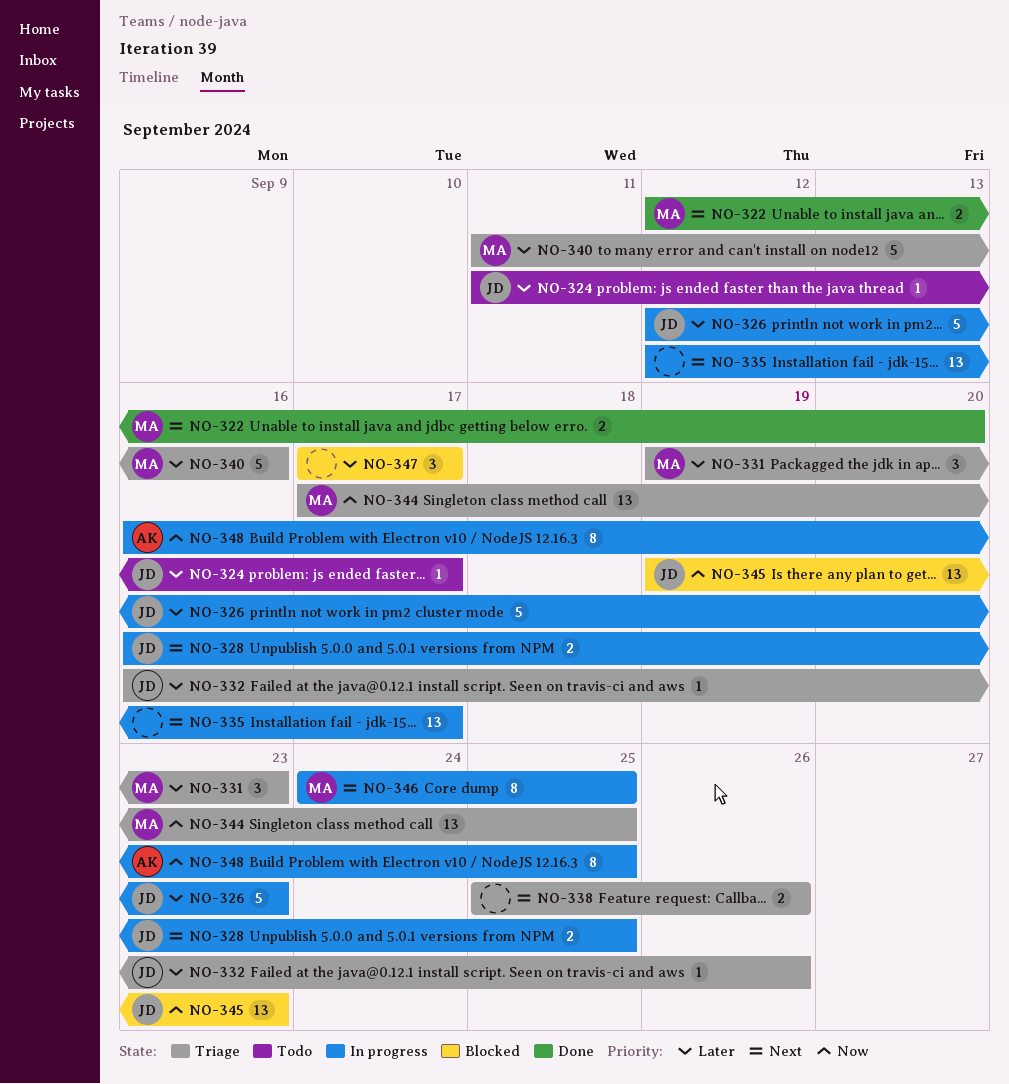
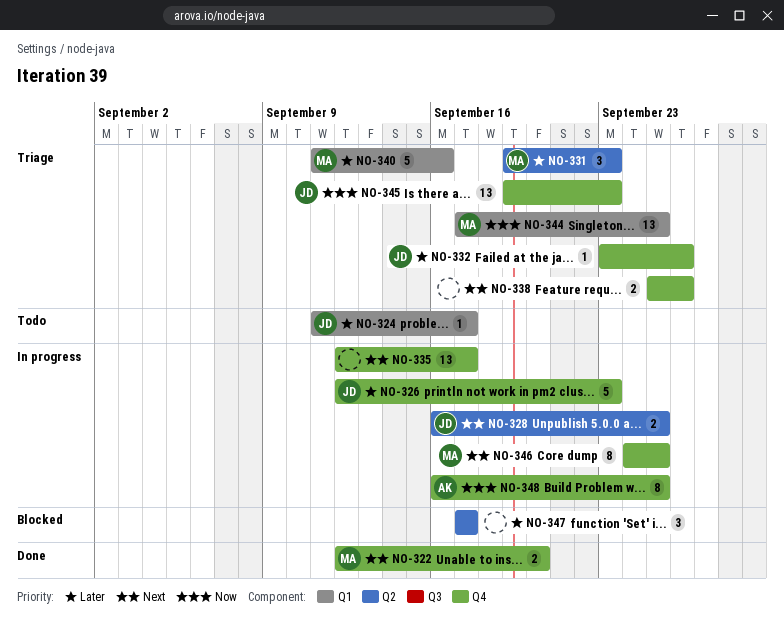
NO-332, start: Sep 16 -> Sep 23
NO-345, status: Blocked -> Triage

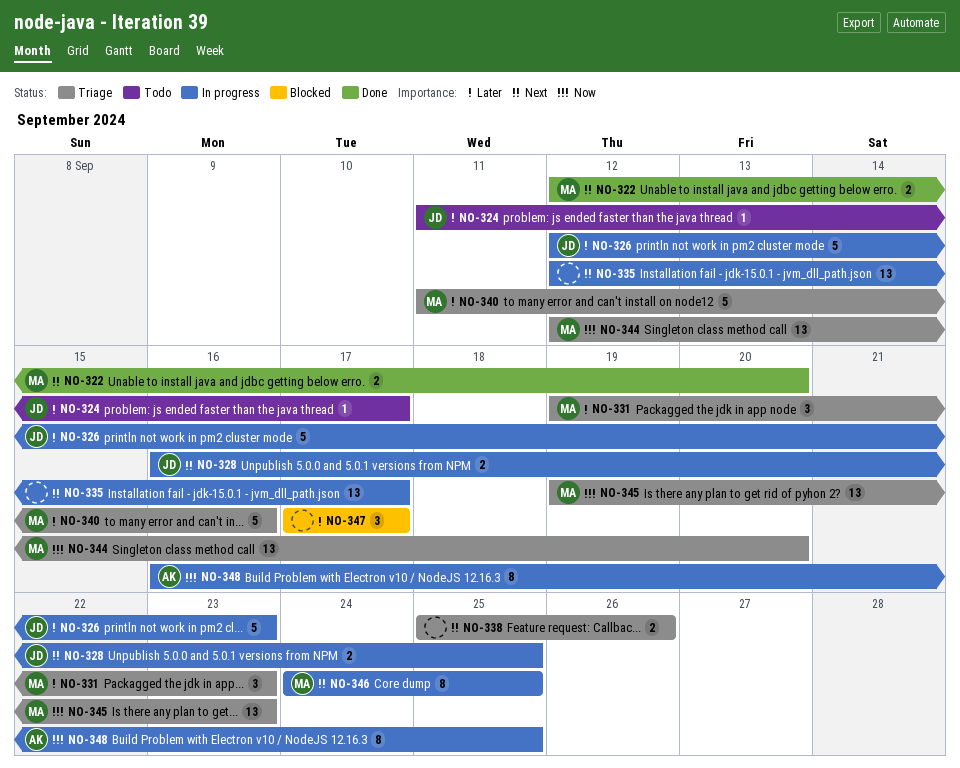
NO-332: present -> none
NO-344, start: Sep 17 -> Sep 12
NO-344, due: Sep 25 -> Sep 20
NO-345, owner: JD -> MA

